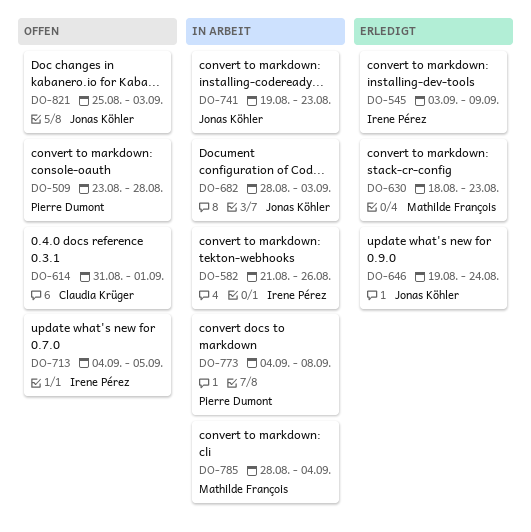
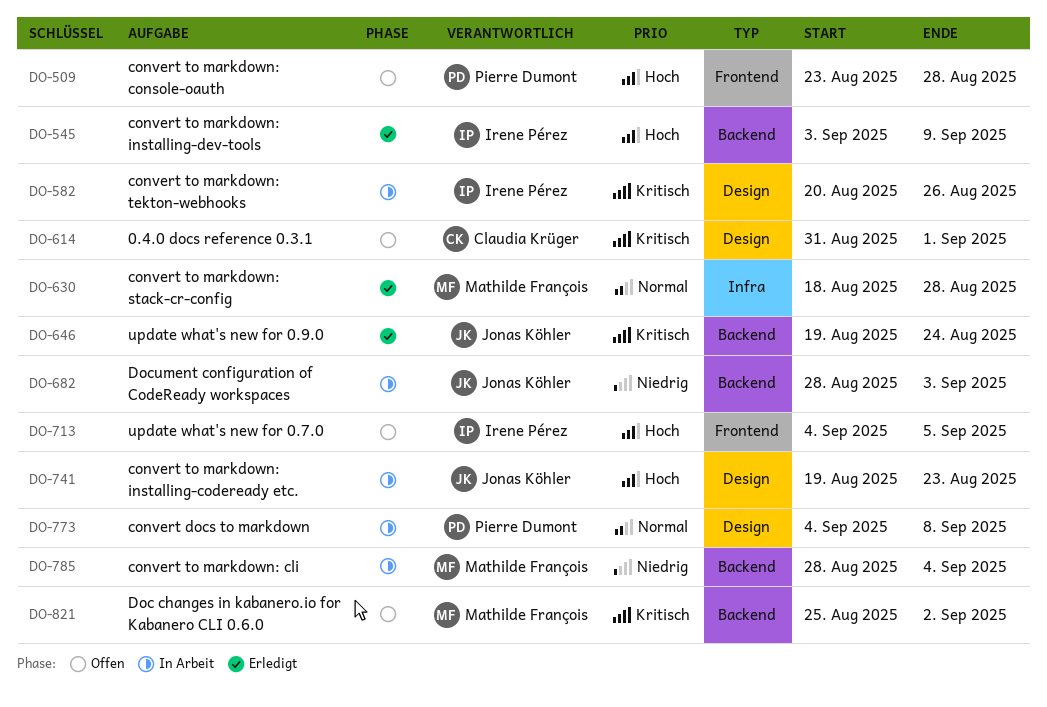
DO-582, start: Aug 21 -> Aug 20
DO-630, due: Aug 23 -> Aug 28
DO-821, owner: Jonas Köhler -> Mathilde François
DO-821, due: Sep 3 -> Sep 2

